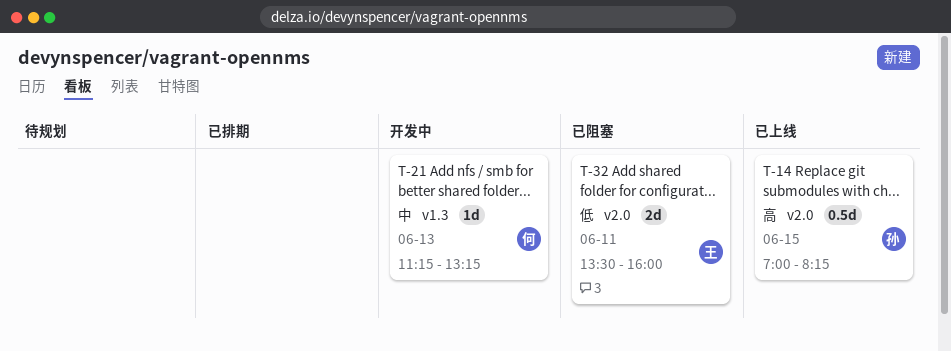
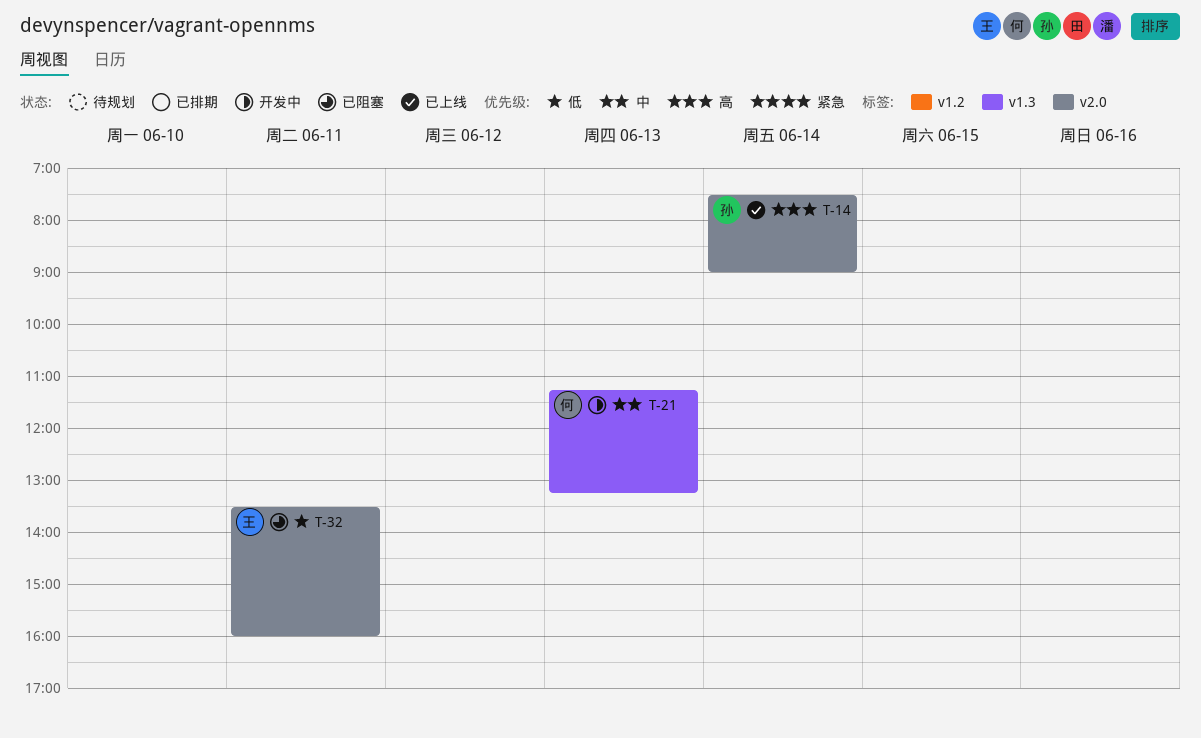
T-14, day: Jun 15 -> Jun 14
T-14, begins: 07:00 -> 07:30
T-14, ends: 08:15 -> 09:00

